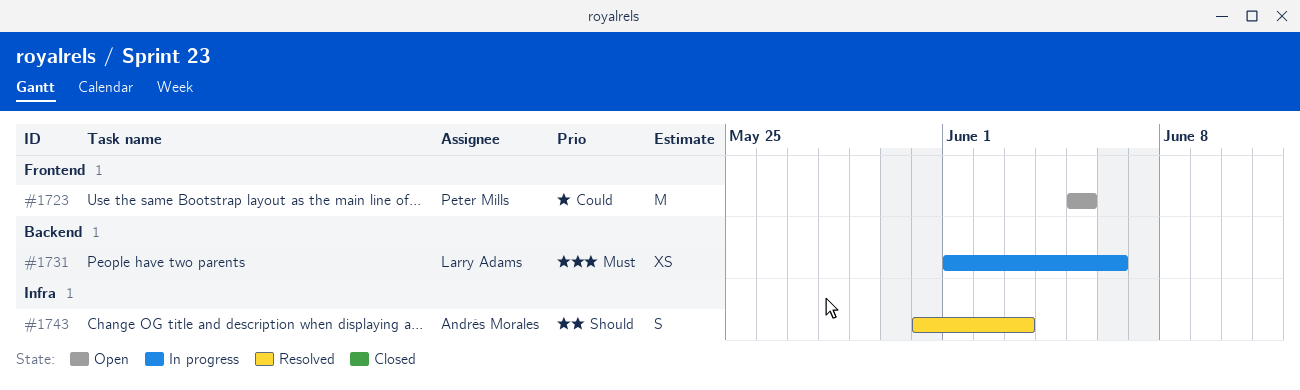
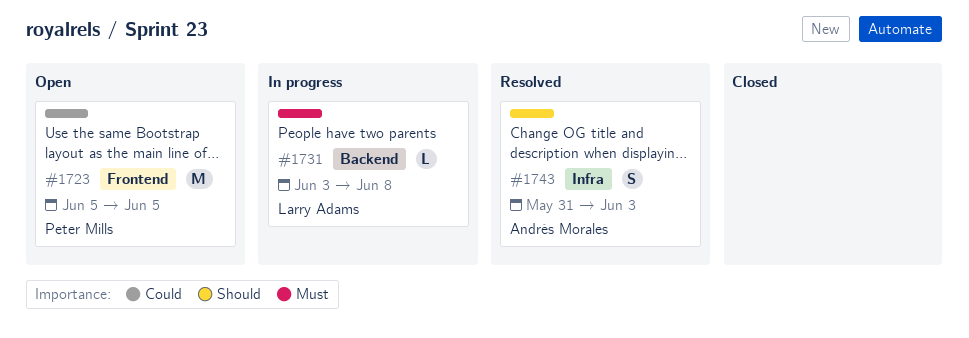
#1731, estimate: XS -> L
#1731, start: Jun 1 -> Jun 3
#1731, due: Jun 6 -> Jun 8

